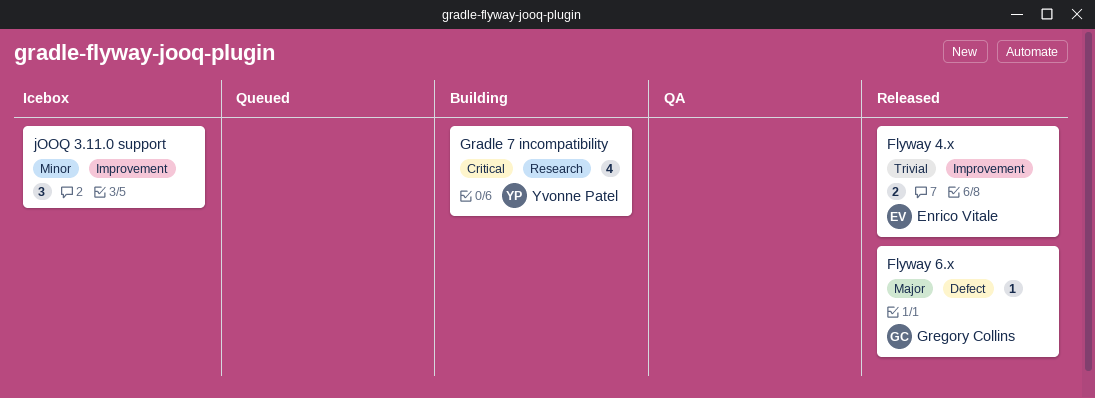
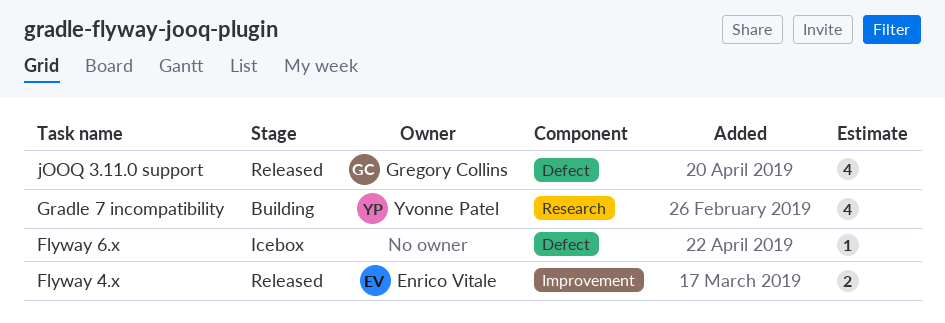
Flyway 6.x, status: Released -> Icebox
Flyway 6.x, owner: Gregory Collins -> none
jOOQ 3.11.0 support, status: Icebox -> Released
jOOQ 3.11.0 support, owner: none -> Gregory Collins
jOOQ 3.11.0 support, label: Improvement -> Defect
jOOQ 3.11.0 support, estimate: 3 -> 4

